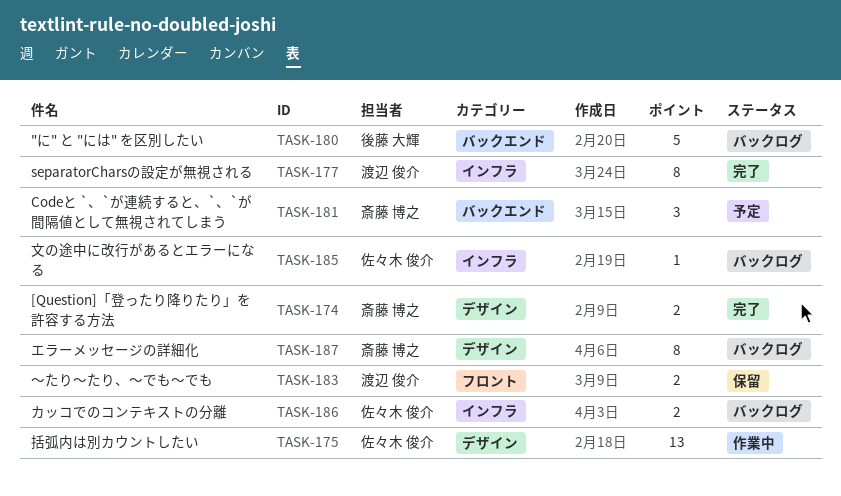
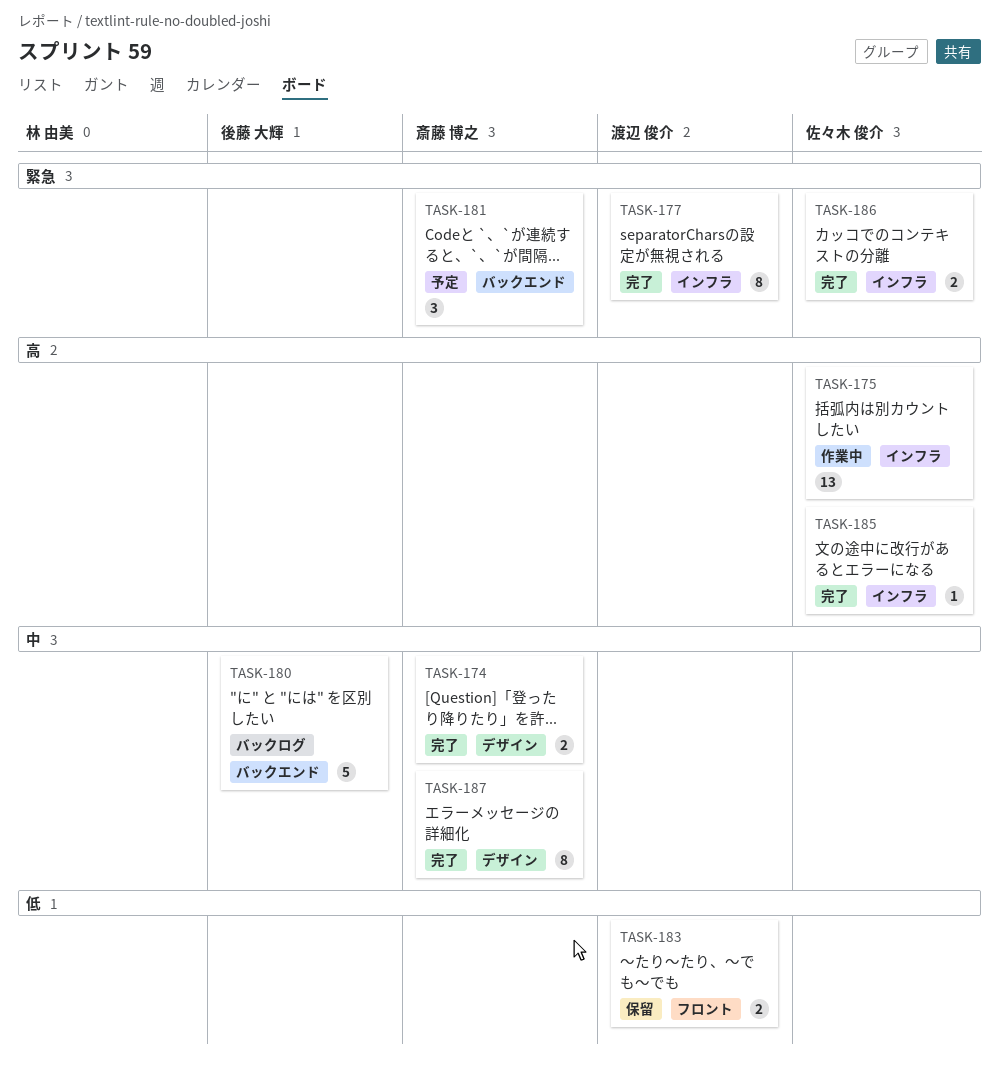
TASK-175, label: デザイン -> インフラ
TASK-185, status: バックログ -> 完了
TASK-186, status: バックログ -> 完了
TASK-187, status: バックログ -> 完了

